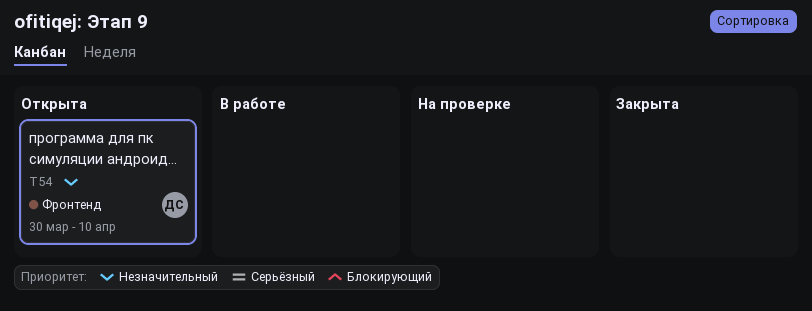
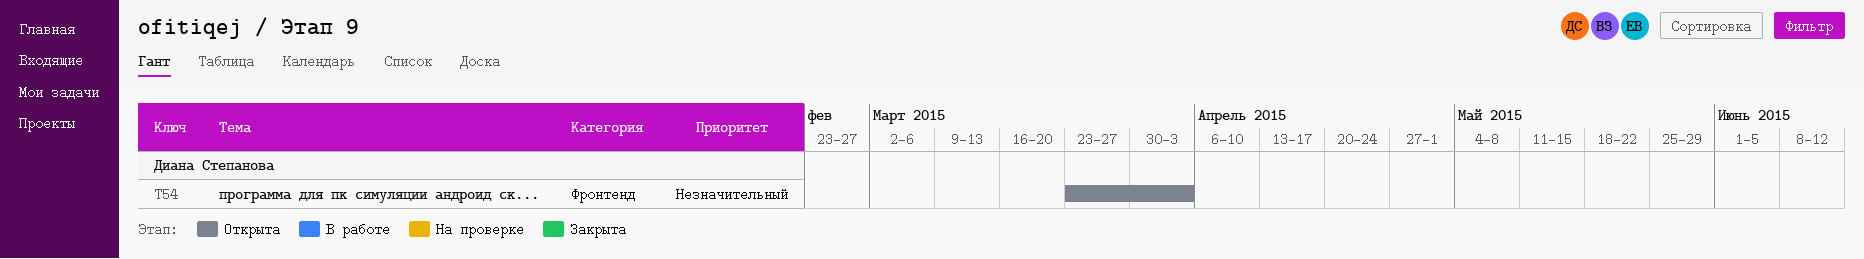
T54, start: Mar 30 -> Mar 23
T54, due: Apr 10 -> Apr 3

